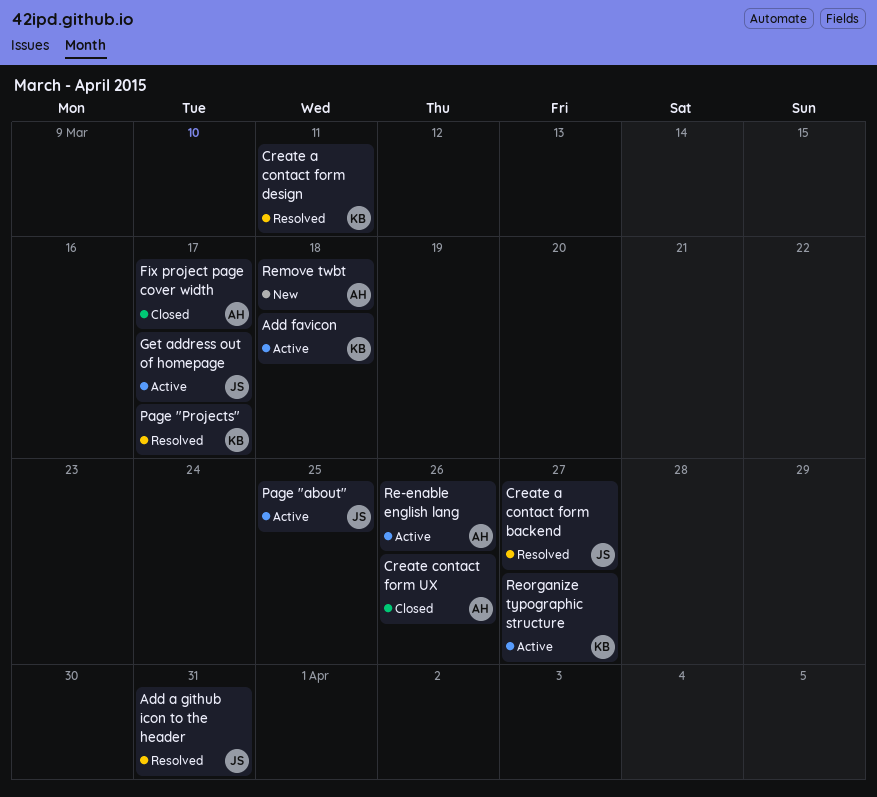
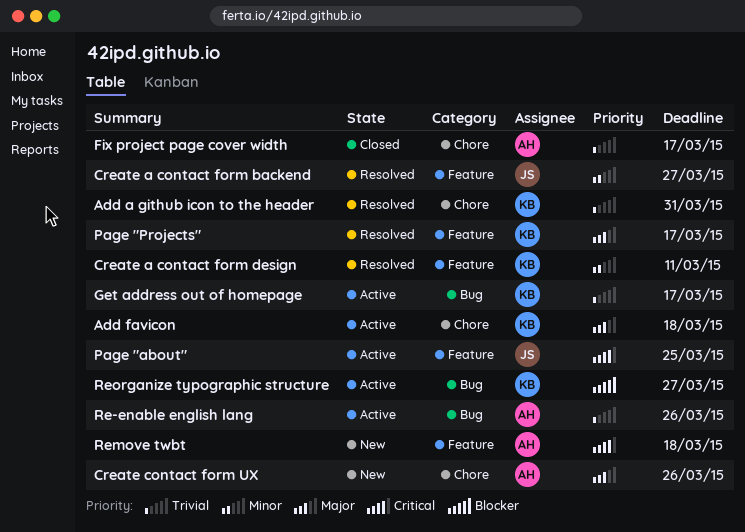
Add a github icon to the header, owner: JS -> KB
Create contact form UX, status: Closed -> New
Get address out of homepage, owner: JS -> KB

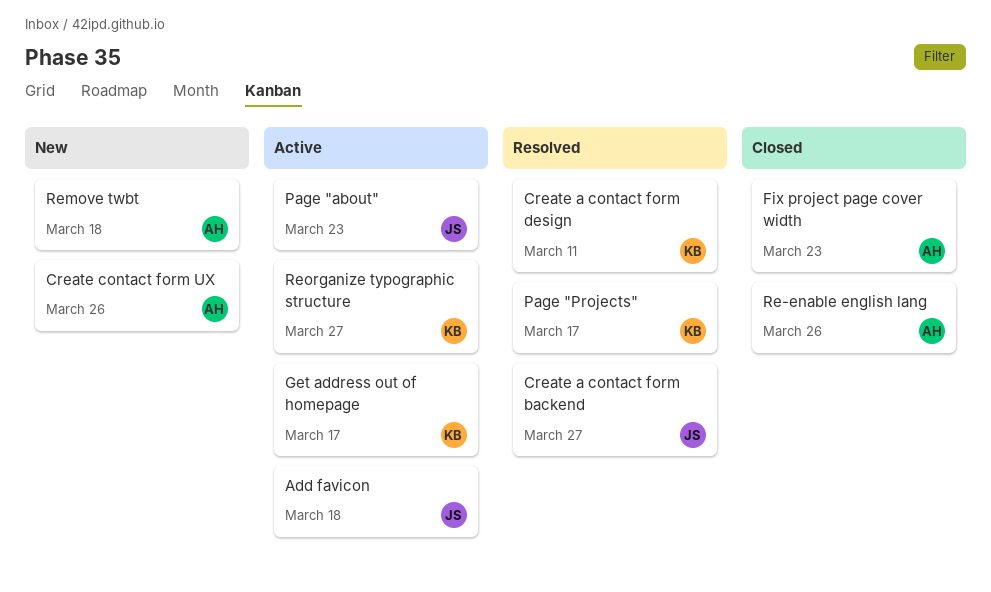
Add a github icon to the header: present -> none
Add favicon, owner: KB -> JS
Fix project page cover width, due: Mar 17 -> Mar 23
Page "about", due: Mar 25 -> Mar 23
Re-enable english lang, status: Active -> Closed

